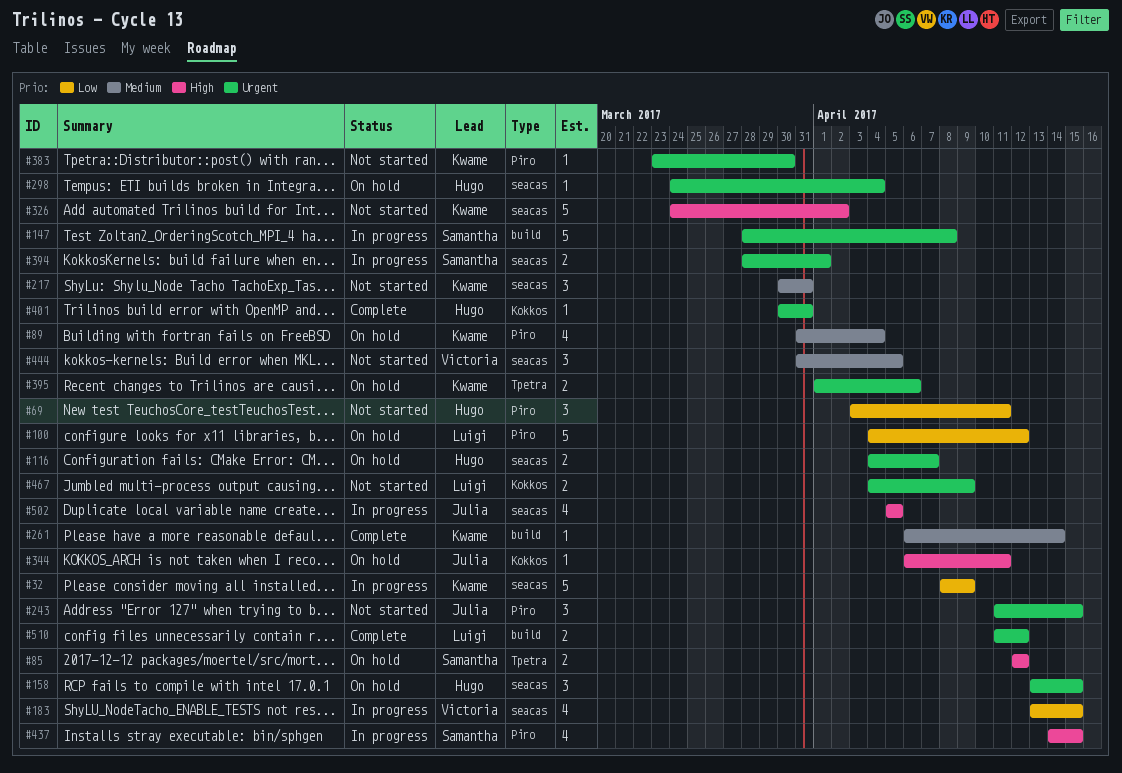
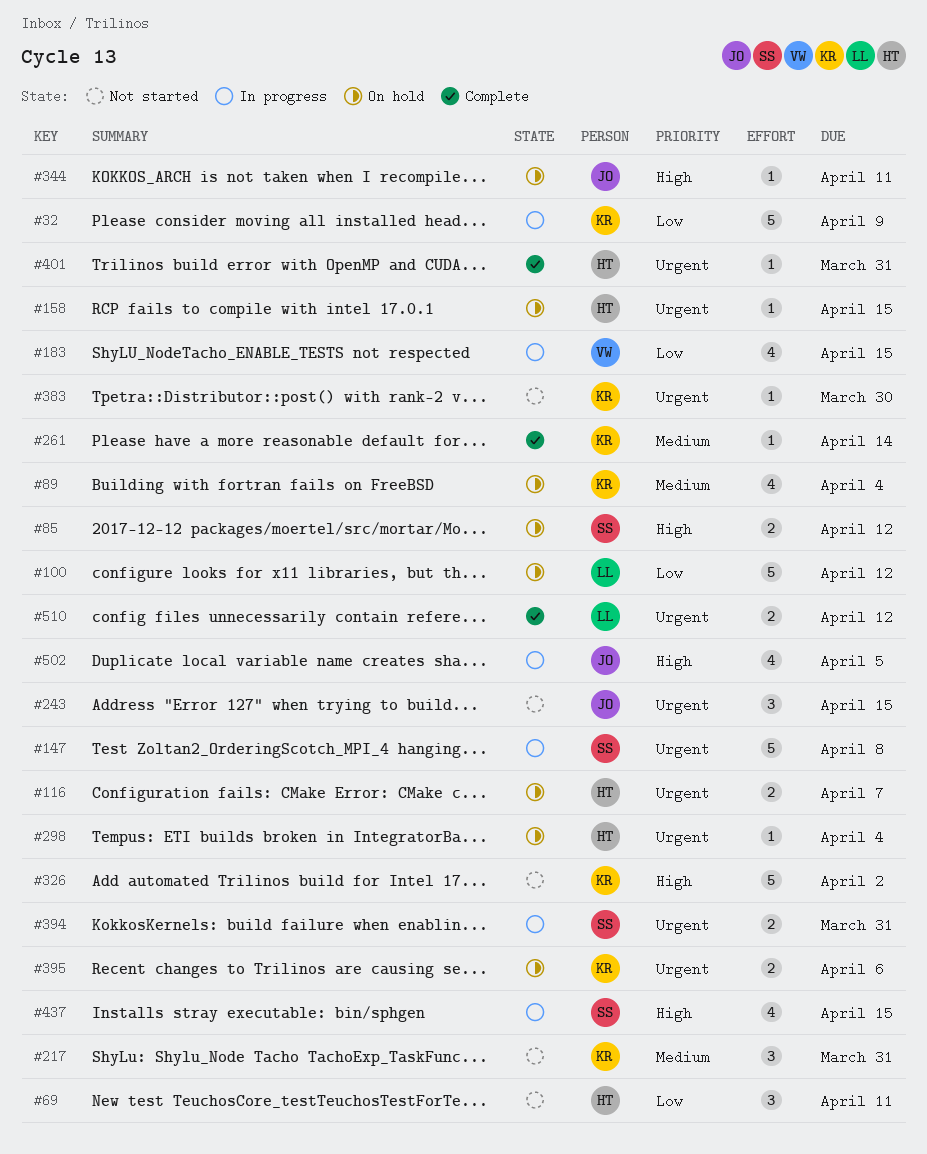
#158, estimate: 3 -> 1
#394, due: Apr 1 -> Mar 31
#444: present -> none
#467: present -> none

